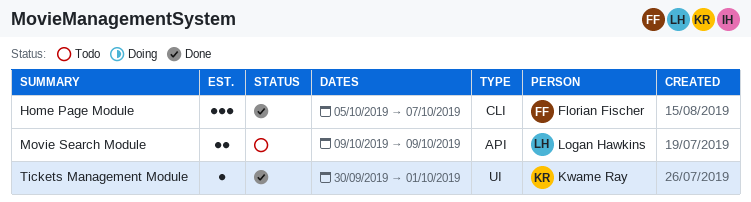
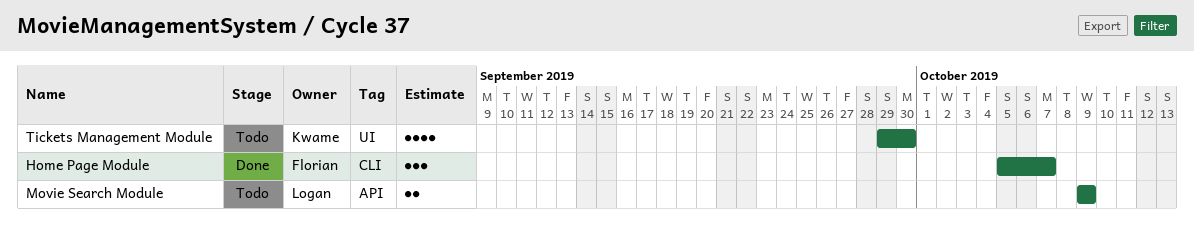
Tickets Management Module, status: Done -> Todo
Tickets Management Module, estimate: 1 -> 4
Tickets Management Module, start: Sep 30 -> Sep 29
Tickets Management Module, due: Oct 1 -> Sep 30

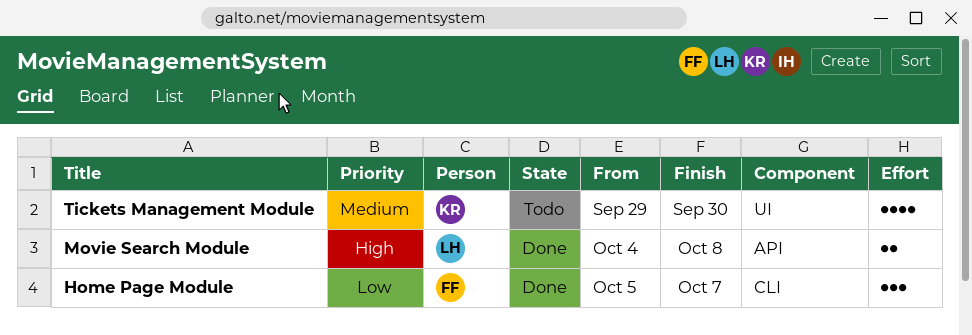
Movie Search Module, status: Todo -> Done
Movie Search Module, start: Oct 9 -> Oct 4
Movie Search Module, due: Oct 9 -> Oct 8

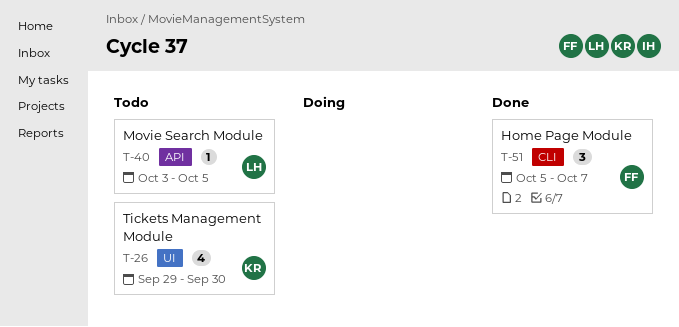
Movie Search Module, status: Done -> Todo
Movie Search Module, estimate: 2 -> 1
Movie Search Module, start: Oct 4 -> Oct 3
Movie Search Module, due: Oct 8 -> Oct 5

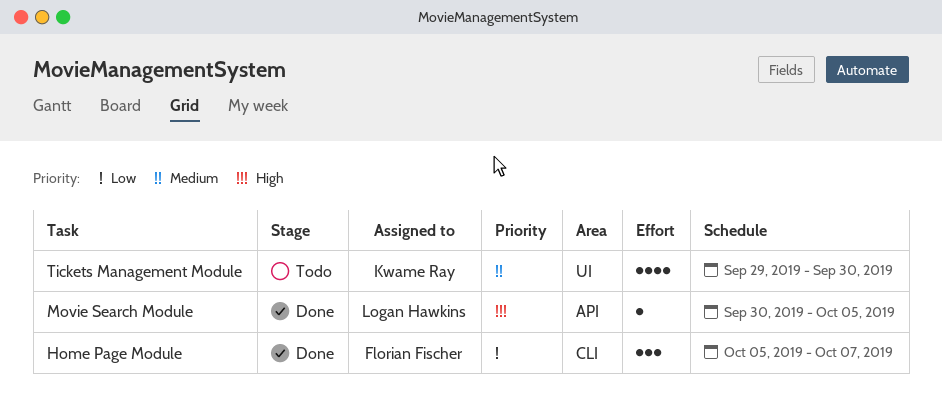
Movie Search Module, status: Todo -> Done
Movie Search Module, start: Oct 3 -> Sep 30

